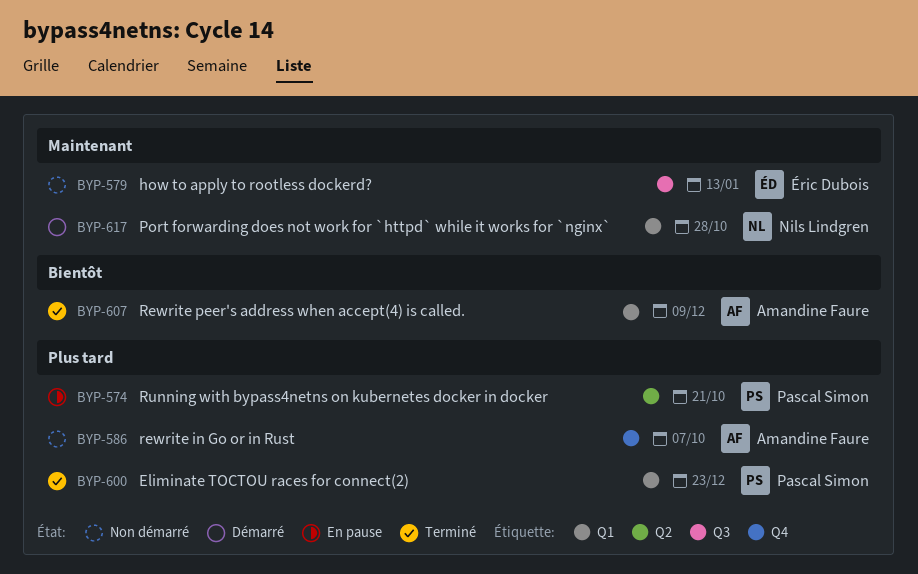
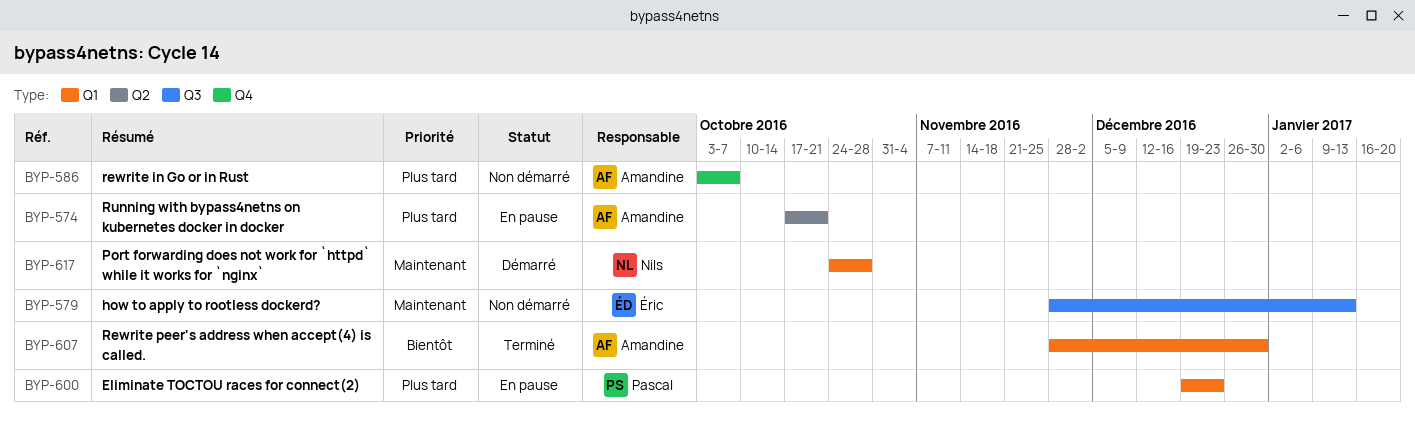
BYP-574, owner: Pascal Simon -> Amandine Faure
BYP-600, status: Terminé -> En pause
BYP-607, due: Dec 9 -> Dec 30

